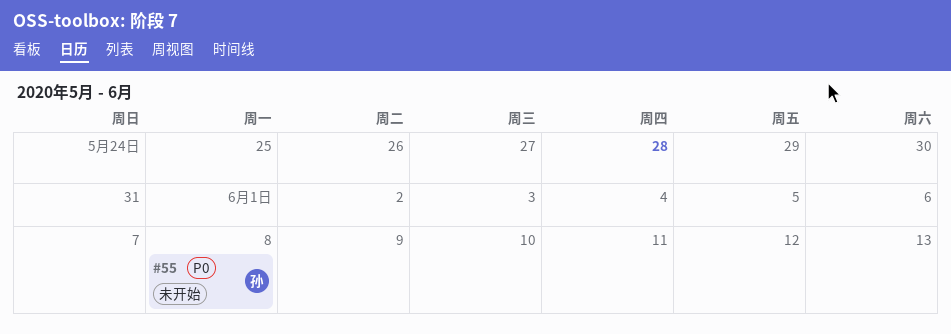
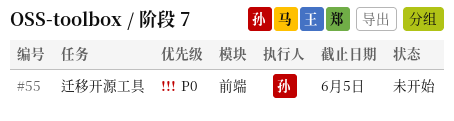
#55, due: Jun 8 -> Jun 5

